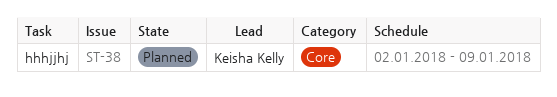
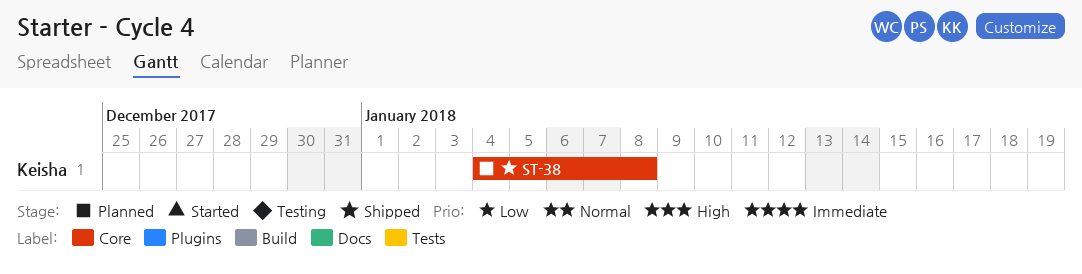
ST-38, start: Jan 2 -> Jan 4
ST-38, due: Jan 9 -> Jan 8

